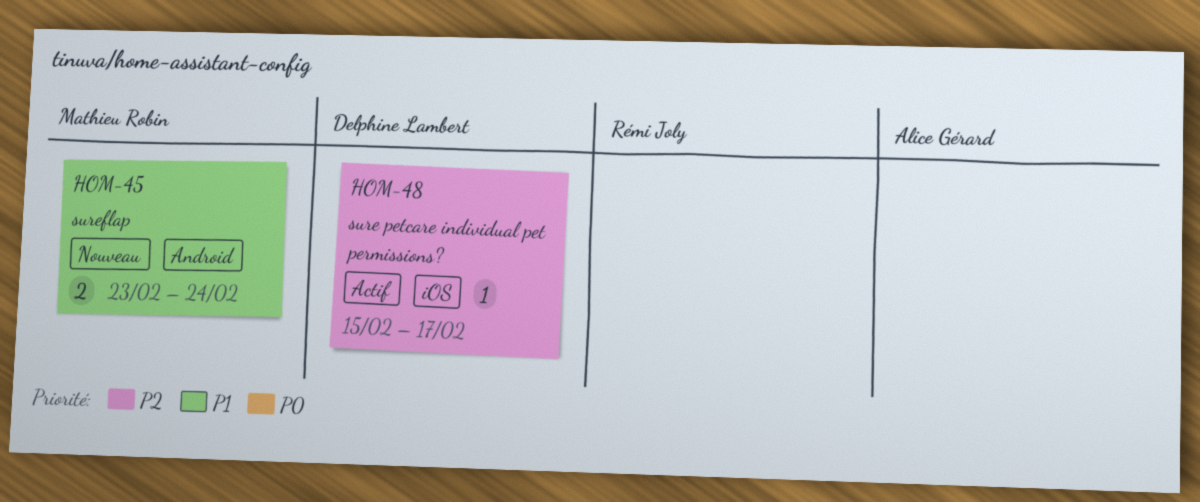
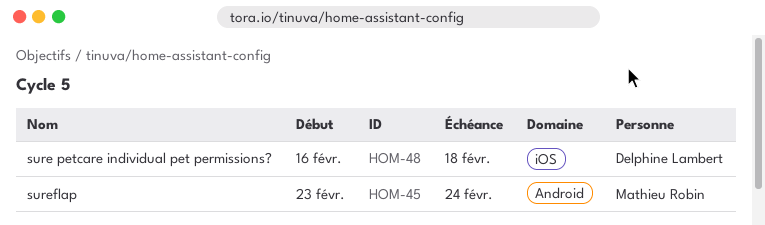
HOM-48, start: Feb 15 -> Feb 16
HOM-48, due: Feb 17 -> Feb 18

